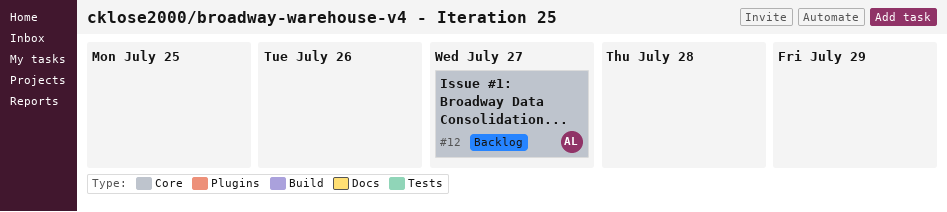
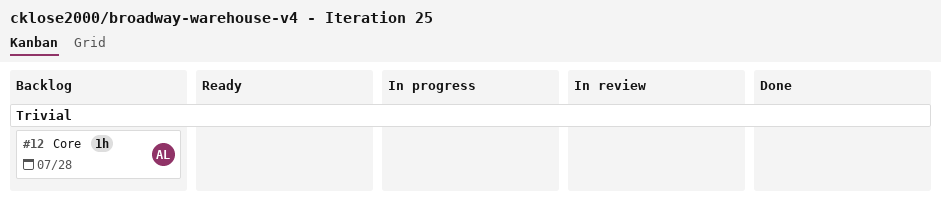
#12, due: Jul 27 -> Jul 28

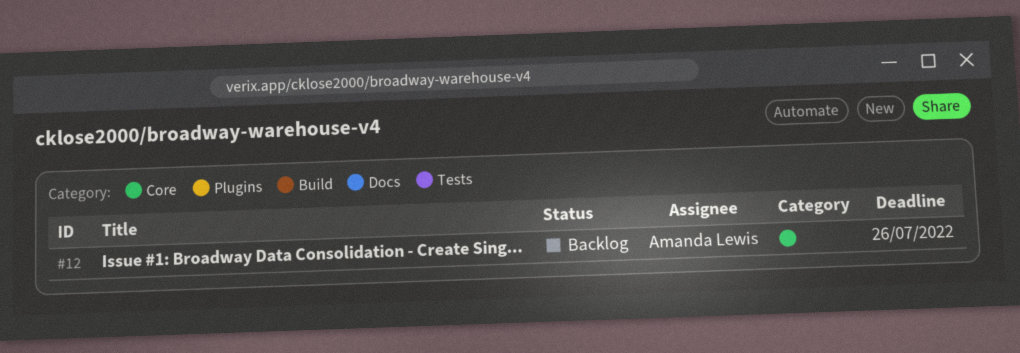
#12, due: Jul 28 -> Jul 26

